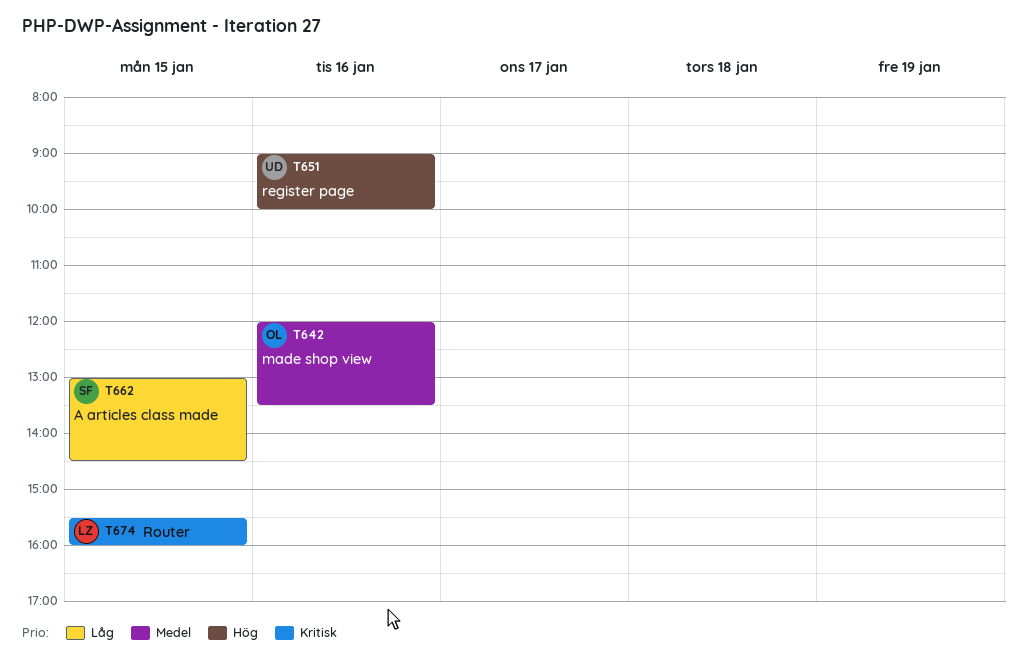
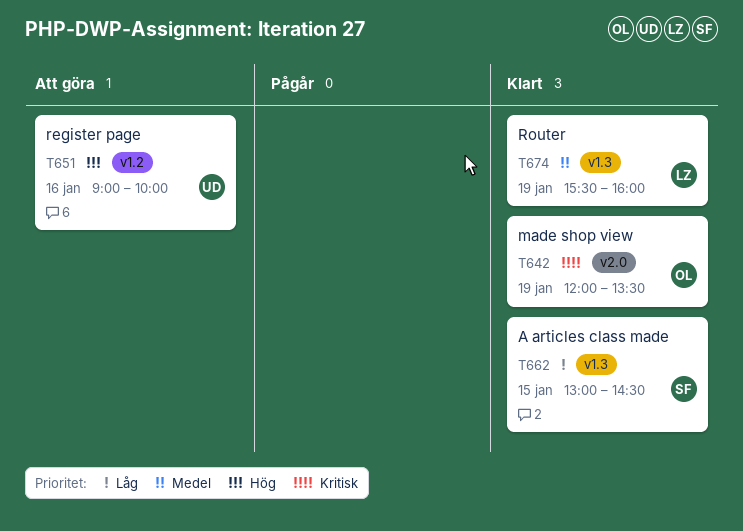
T642, priority: Medel -> Kritisk
T642, day: Jan 16 -> Jan 19
T674, priority: Kritisk -> Medel
T674, day: Jan 15 -> Jan 19

